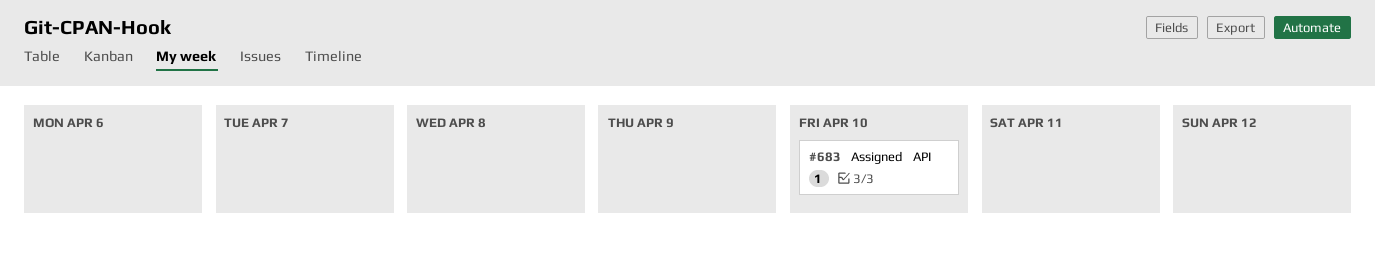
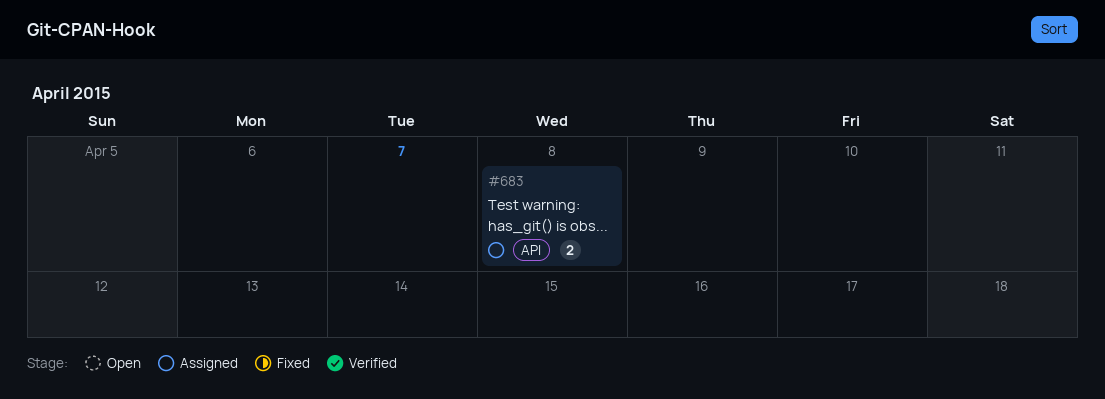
#683, estimate: 1 -> 2
#683, due: Apr 10 -> Apr 8

